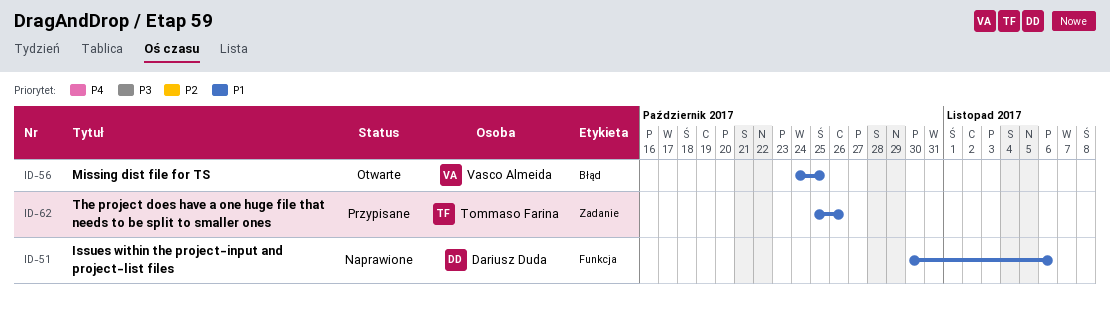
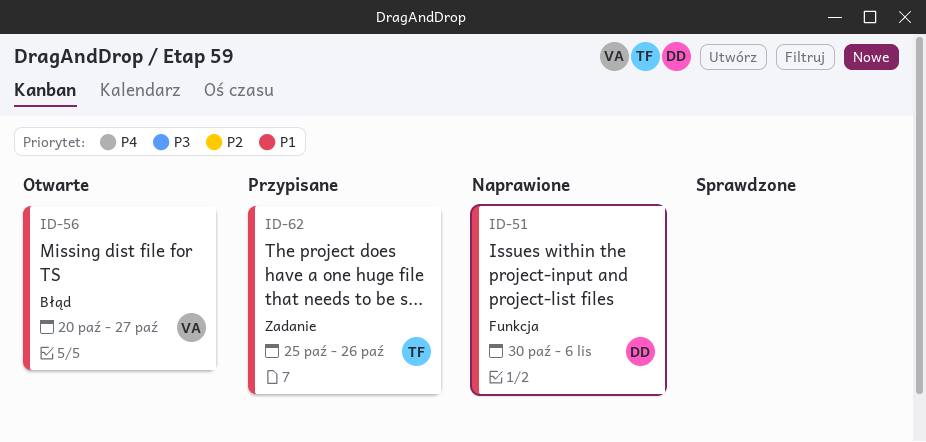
ID-56, start: Oct 24 -> Oct 20
ID-56, due: Oct 25 -> Oct 27

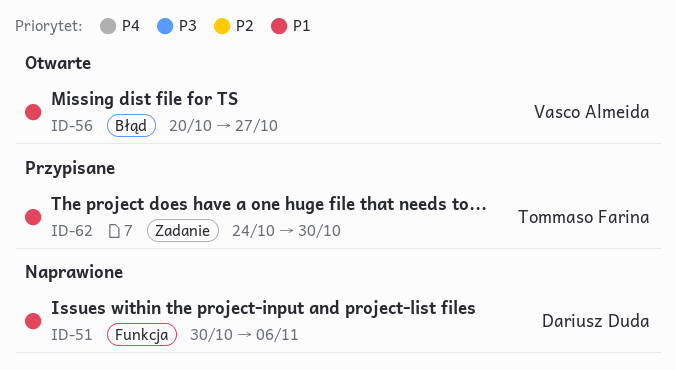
ID-62, start: Oct 25 -> Oct 24
ID-62, due: Oct 26 -> Oct 30

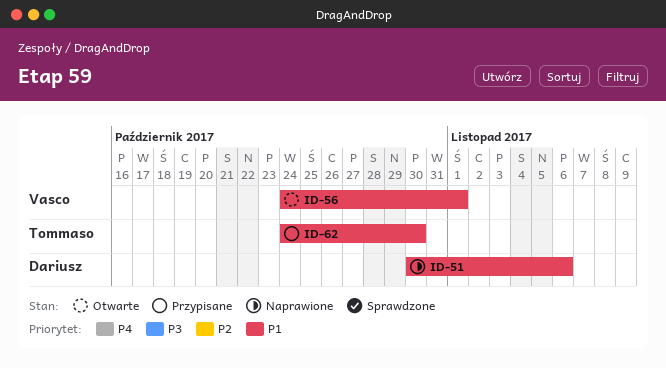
ID-56, start: Oct 20 -> Oct 24
ID-56, due: Oct 27 -> Nov 1

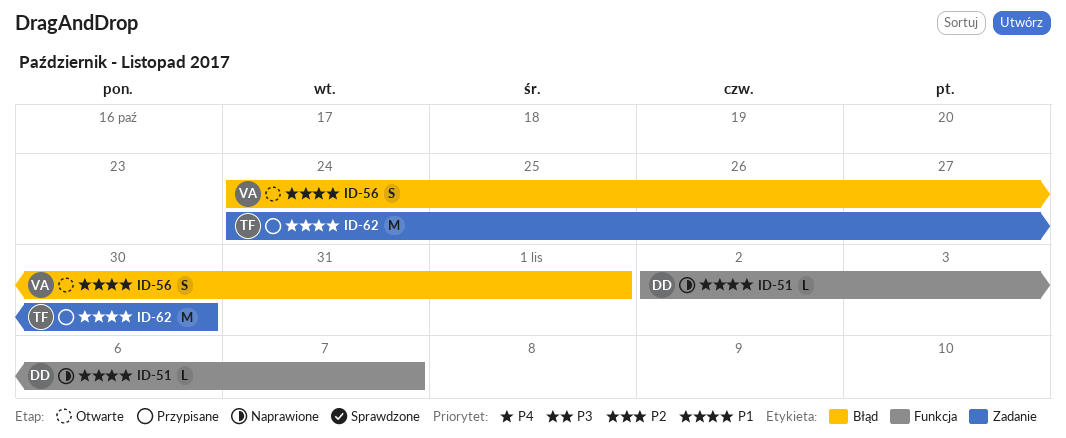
ID-51, start: Oct 30 -> Nov 2
ID-51, due: Nov 6 -> Nov 7

